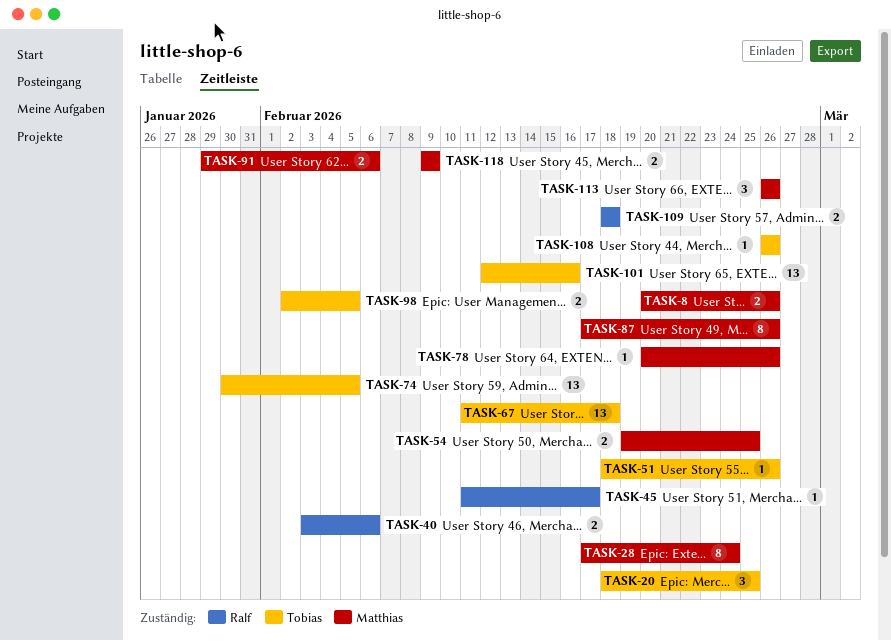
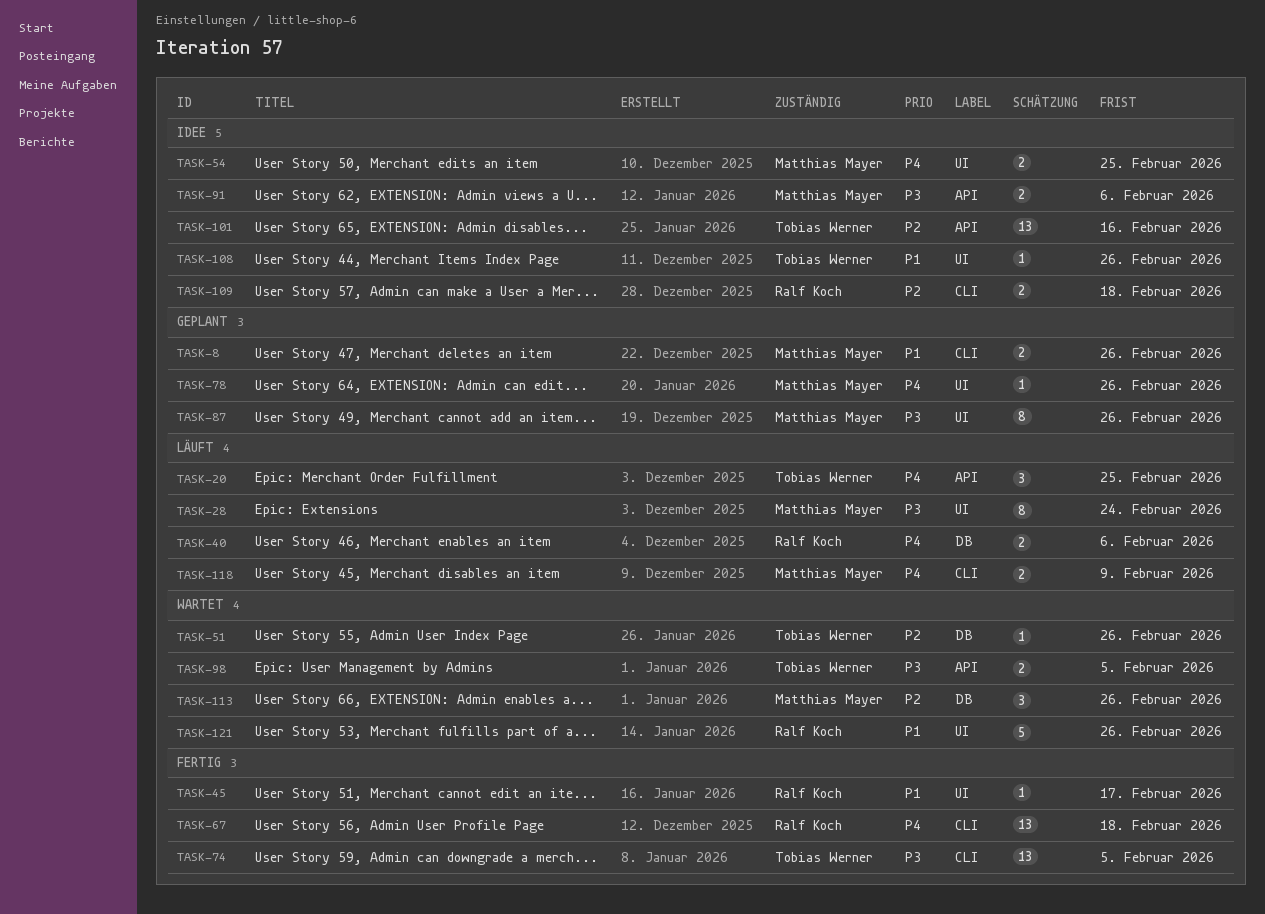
TASK-67, owner: Tobias Werner -> Ralf Koch
TASK-121: none -> present

